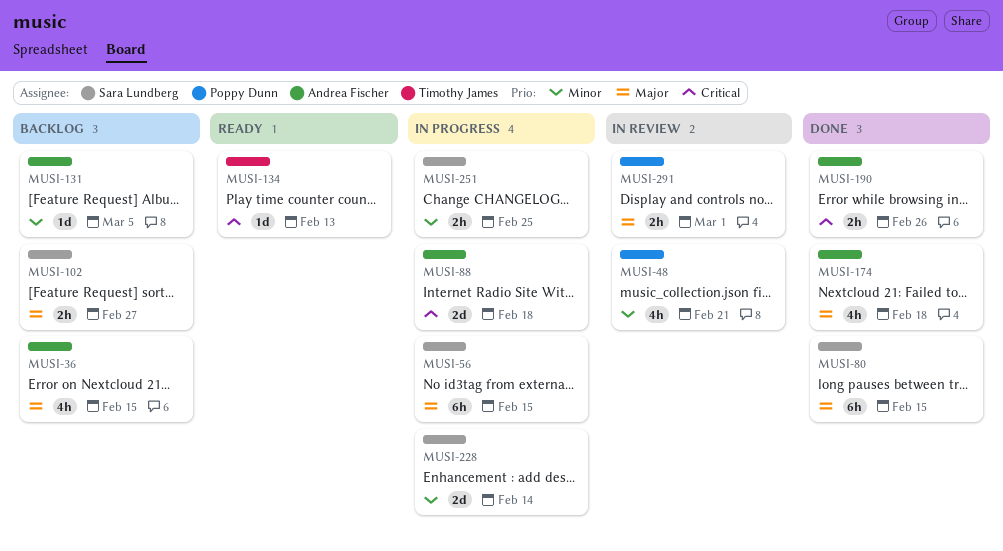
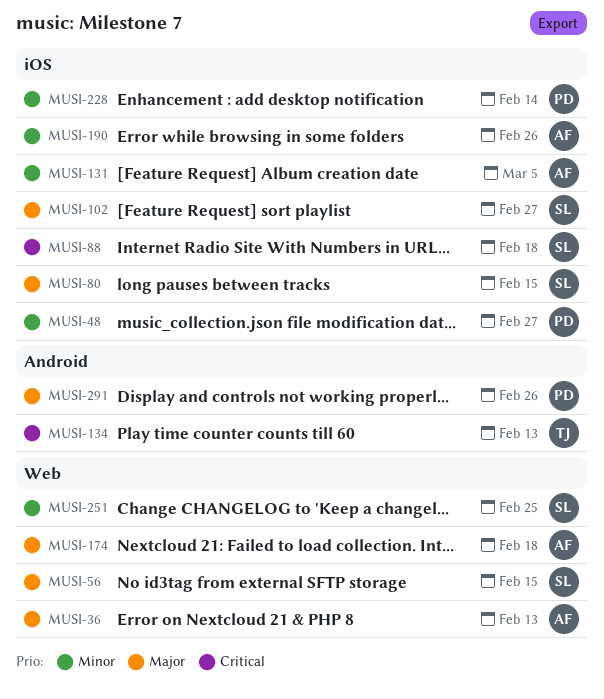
MUSI-36, due: Feb 15 -> Feb 13
MUSI-48, due: Feb 21 -> Feb 27
MUSI-88, owner: Andrea Fischer -> Sara Lundberg
MUSI-190, priority: Critical -> Minor
MUSI-228, owner: Sara Lundberg -> Poppy Dunn
MUSI-291, due: Mar 1 -> Feb 26

